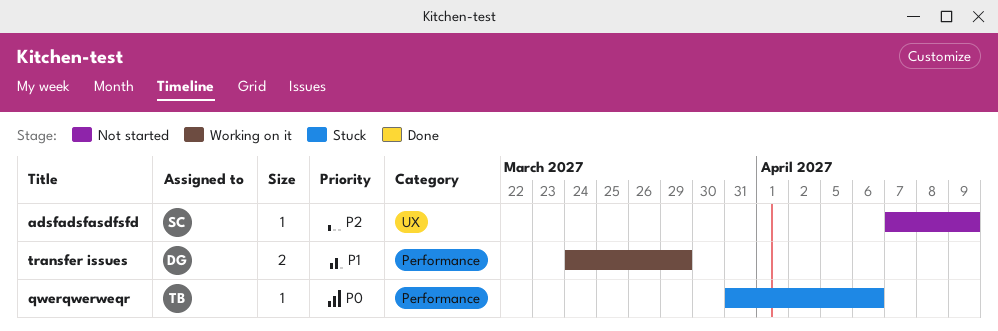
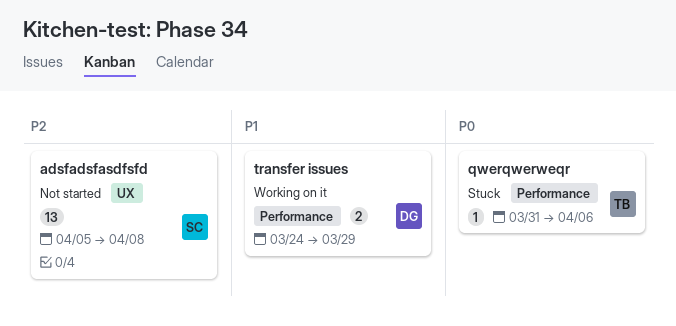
adsfadsfasdfsfd, estimate: 1 -> 13
adsfadsfasdfsfd, start: Apr 7 -> Apr 5
adsfadsfasdfsfd, due: Apr 9 -> Apr 8

